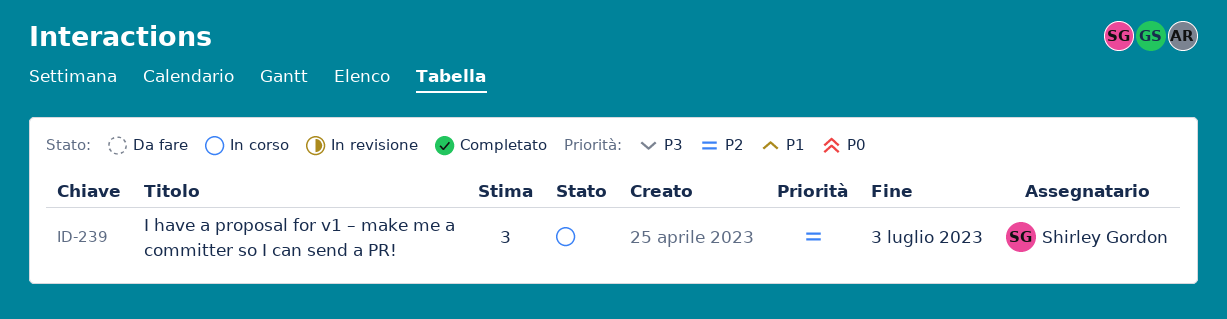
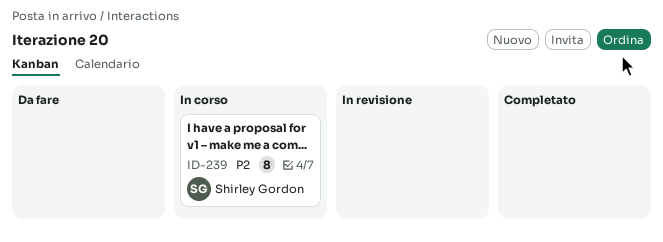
ID-239, estimate: 3 -> 8

